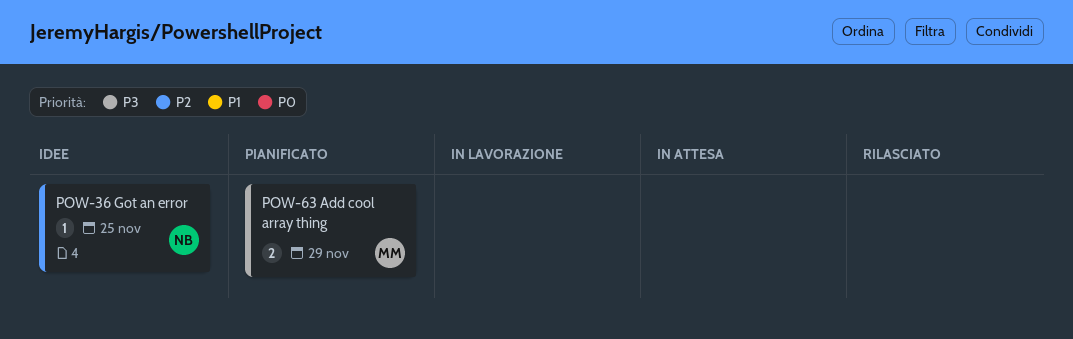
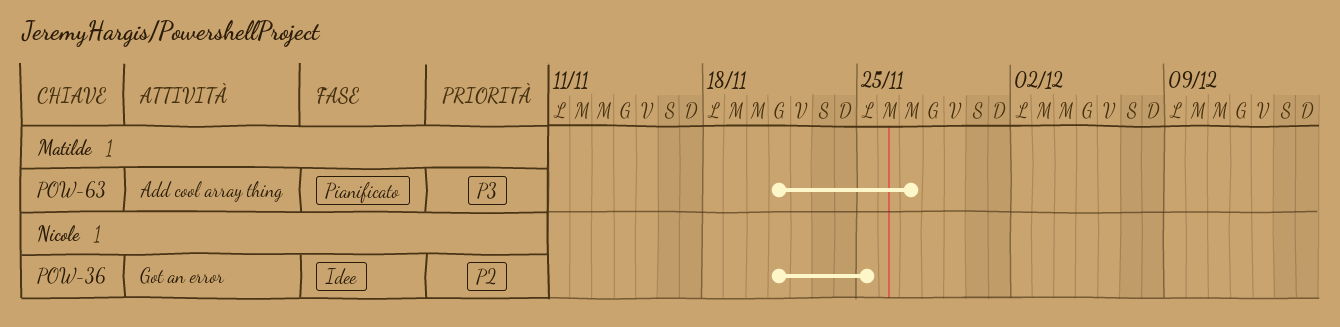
POW-63, due: Nov 29 -> Nov 27

